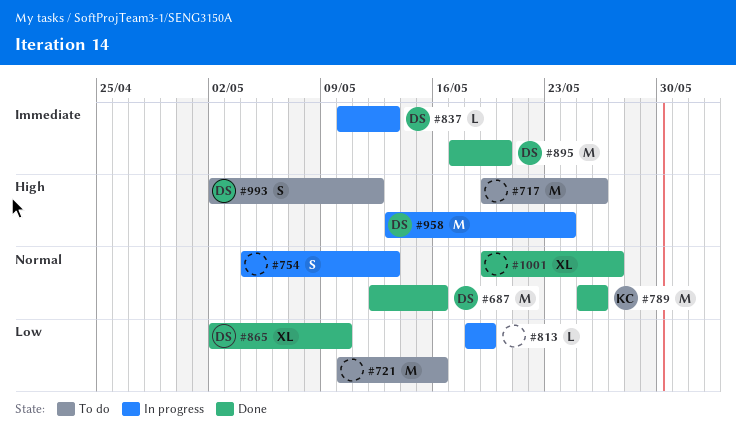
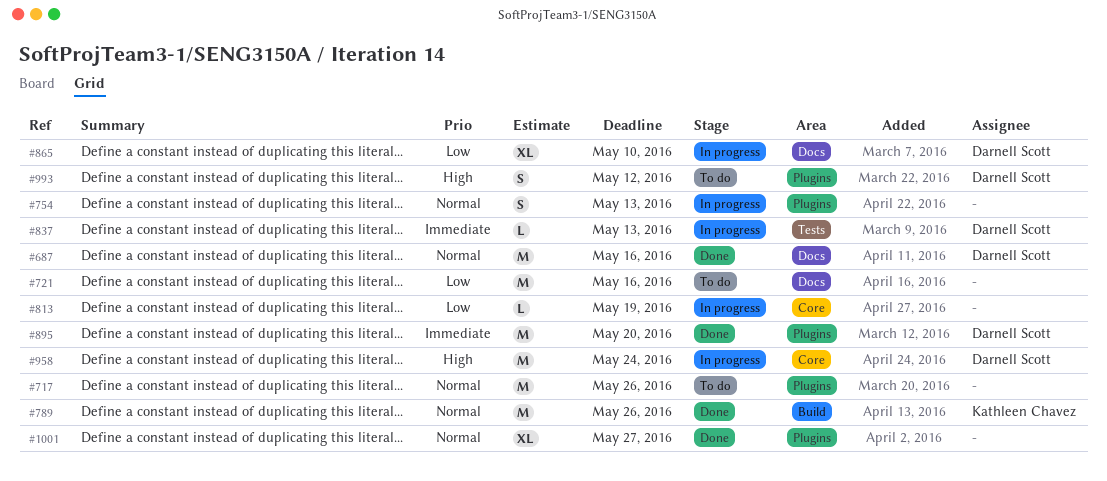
#717, priority: High -> Normal
#865, status: Done -> In progress

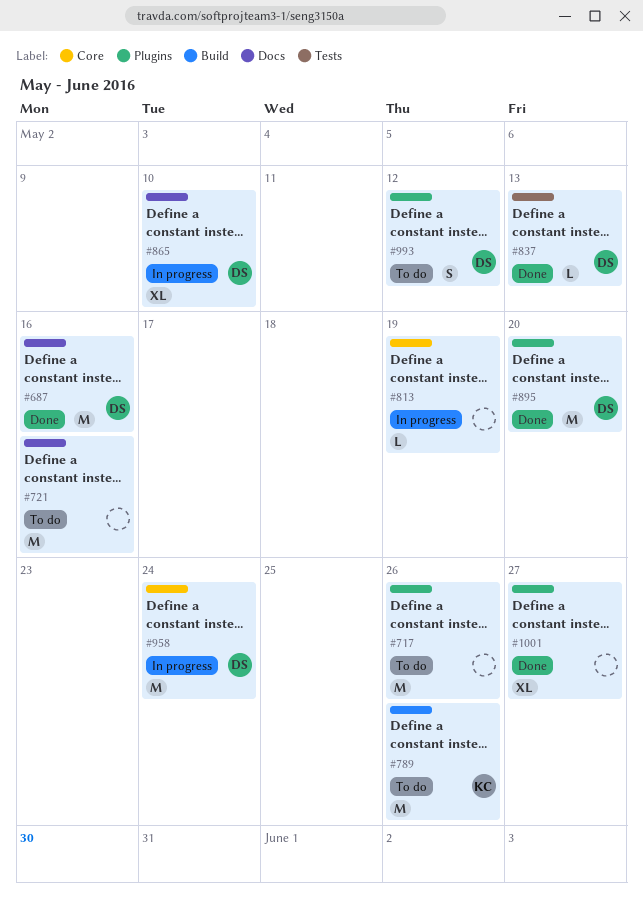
#754: present -> none
#789, status: Done -> To do
#837, status: In progress -> Done

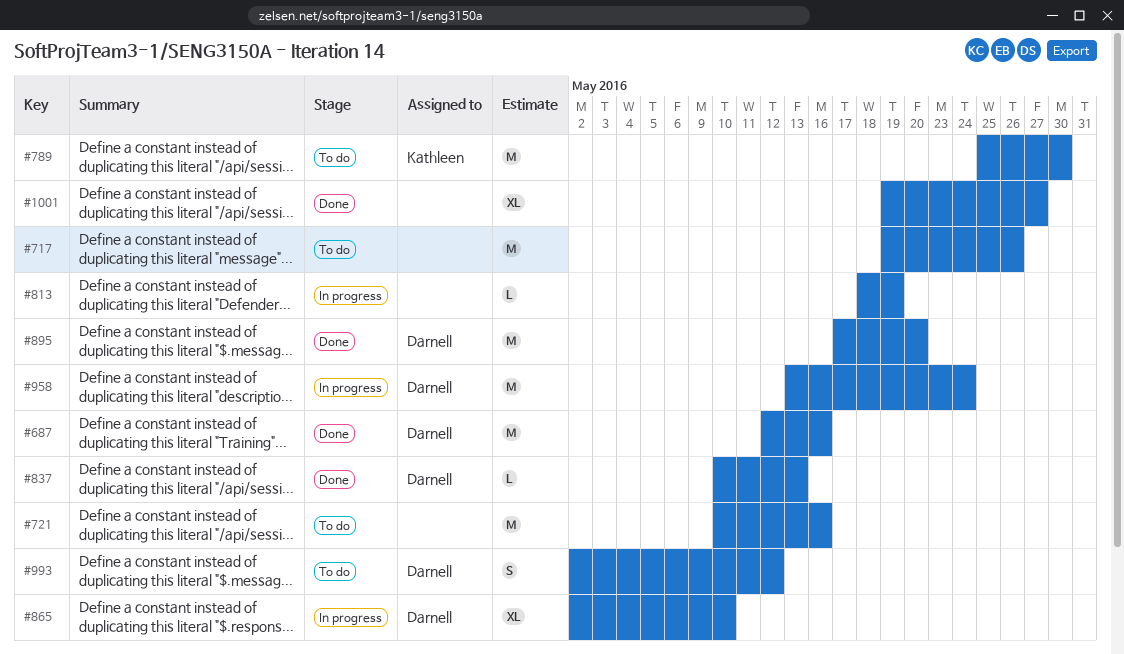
#789, due: May 26 -> May 30

